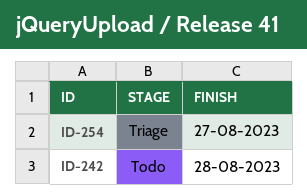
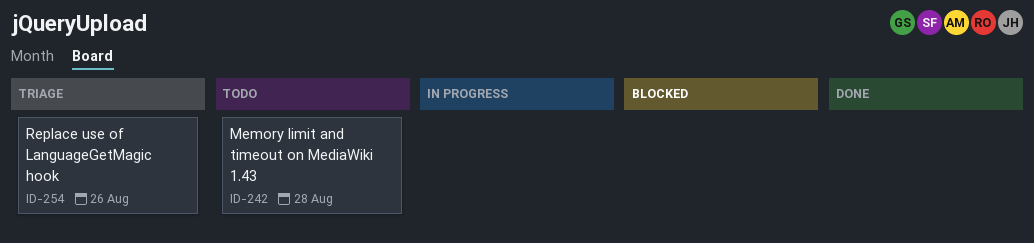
ID-254, due: Aug 27 -> Aug 26

